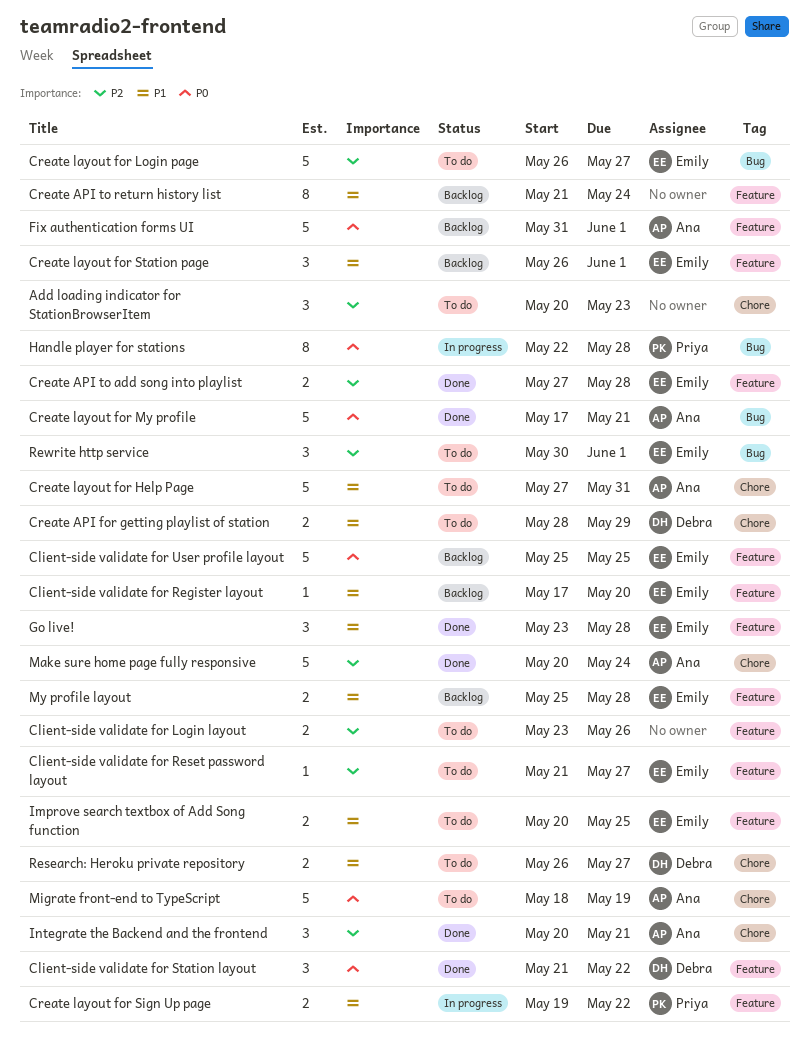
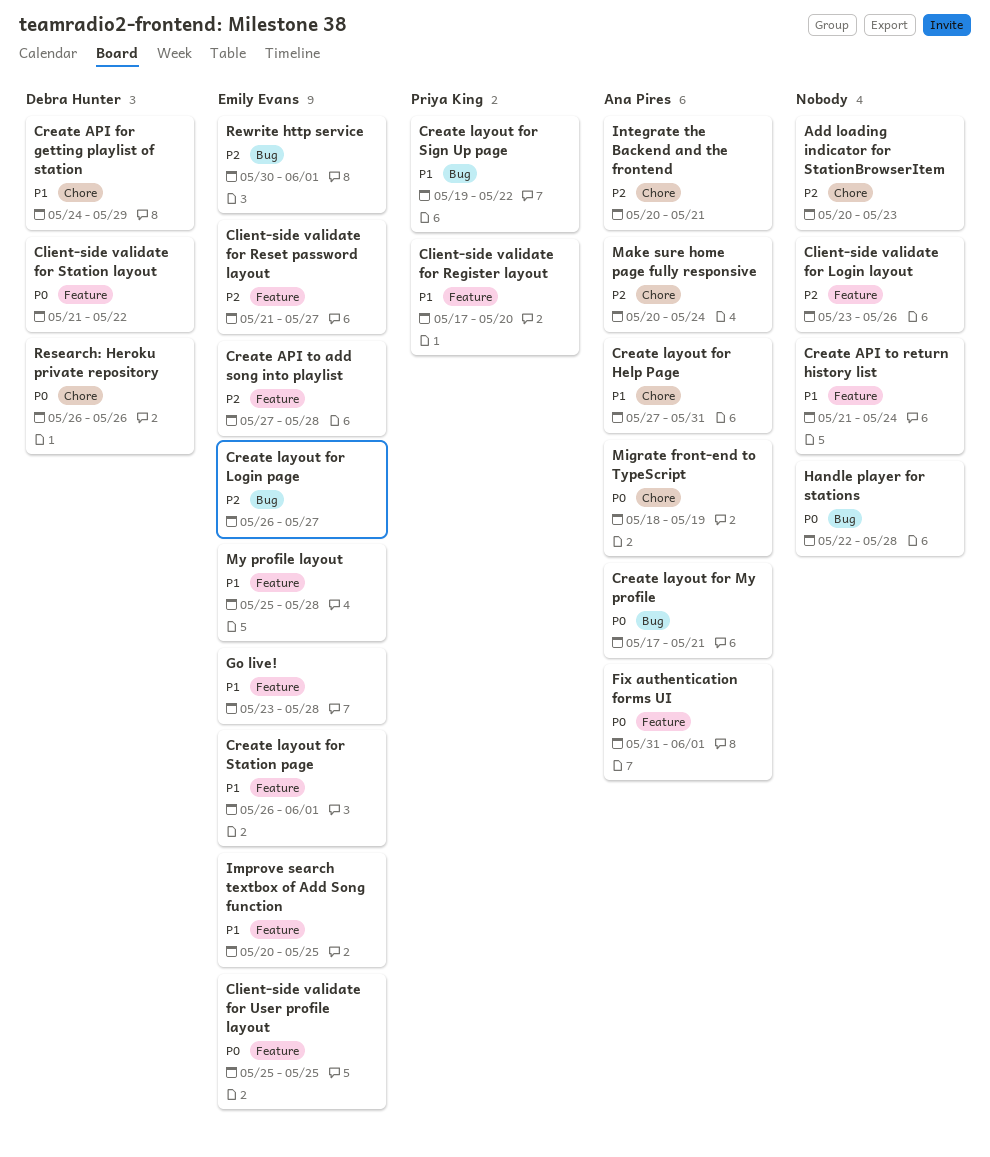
Client-side validate for Register layout, owner: Emily Evans -> Priya King
Create API for getting playlist of station, start: May 28 -> May 24
Create layout for Sign Up page, label: Feature -> Bug
Handle player for stations, owner: Priya King -> none
Research: Heroku private repository, priority: P1 -> P0
Research: Heroku private repository, due: May 27 -> May 26

